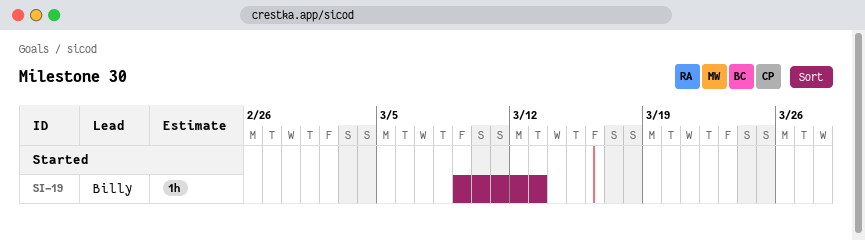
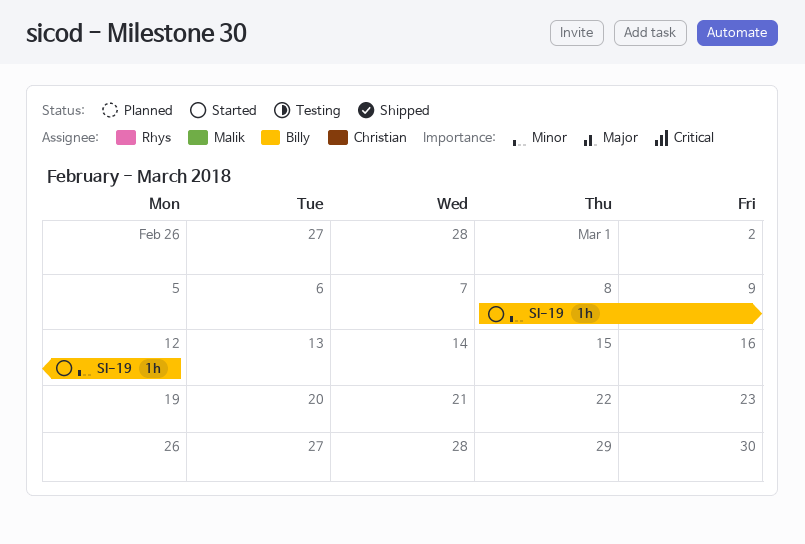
SI-19, start: Mar 9 -> Mar 8
SI-19, due: Mar 13 -> Mar 12

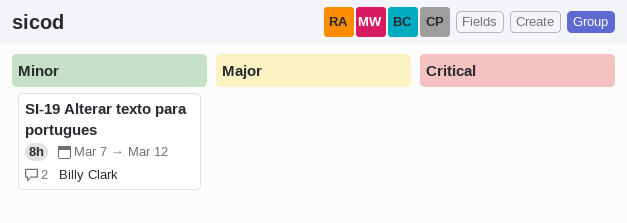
SI-19, estimate: 1h -> 8h
SI-19, start: Mar 8 -> Mar 7

